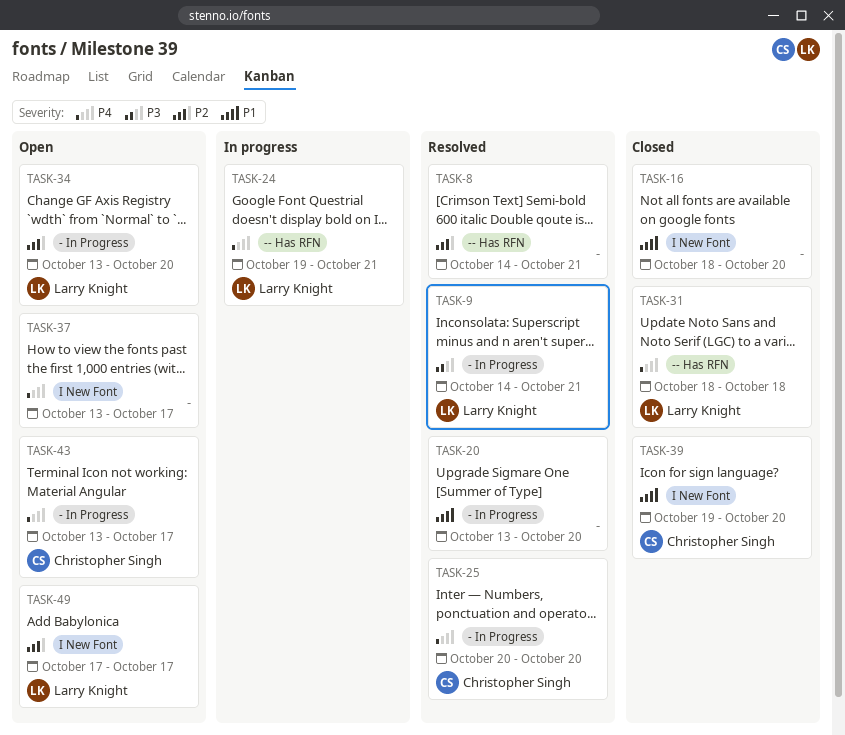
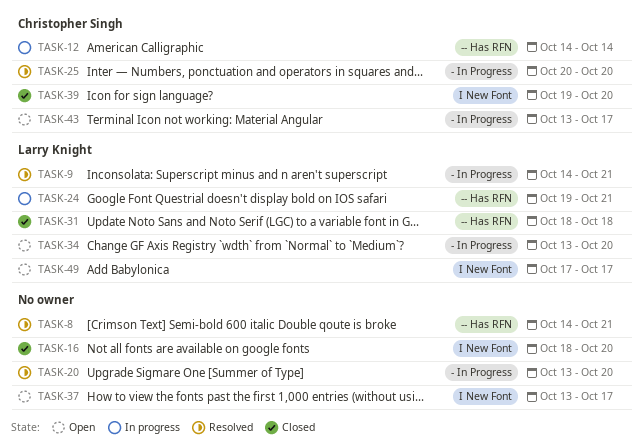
TASK-12: none -> present

